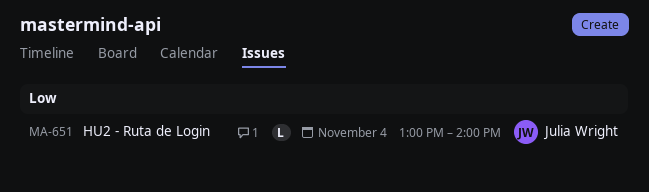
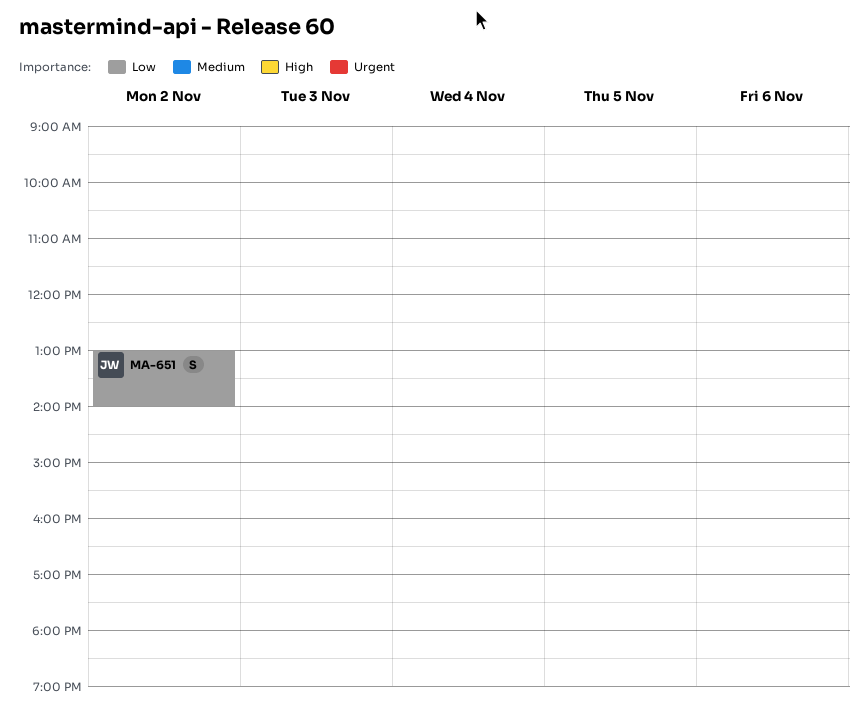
MA-651, estimate: L -> S
MA-651, day: Nov 4 -> Nov 2

